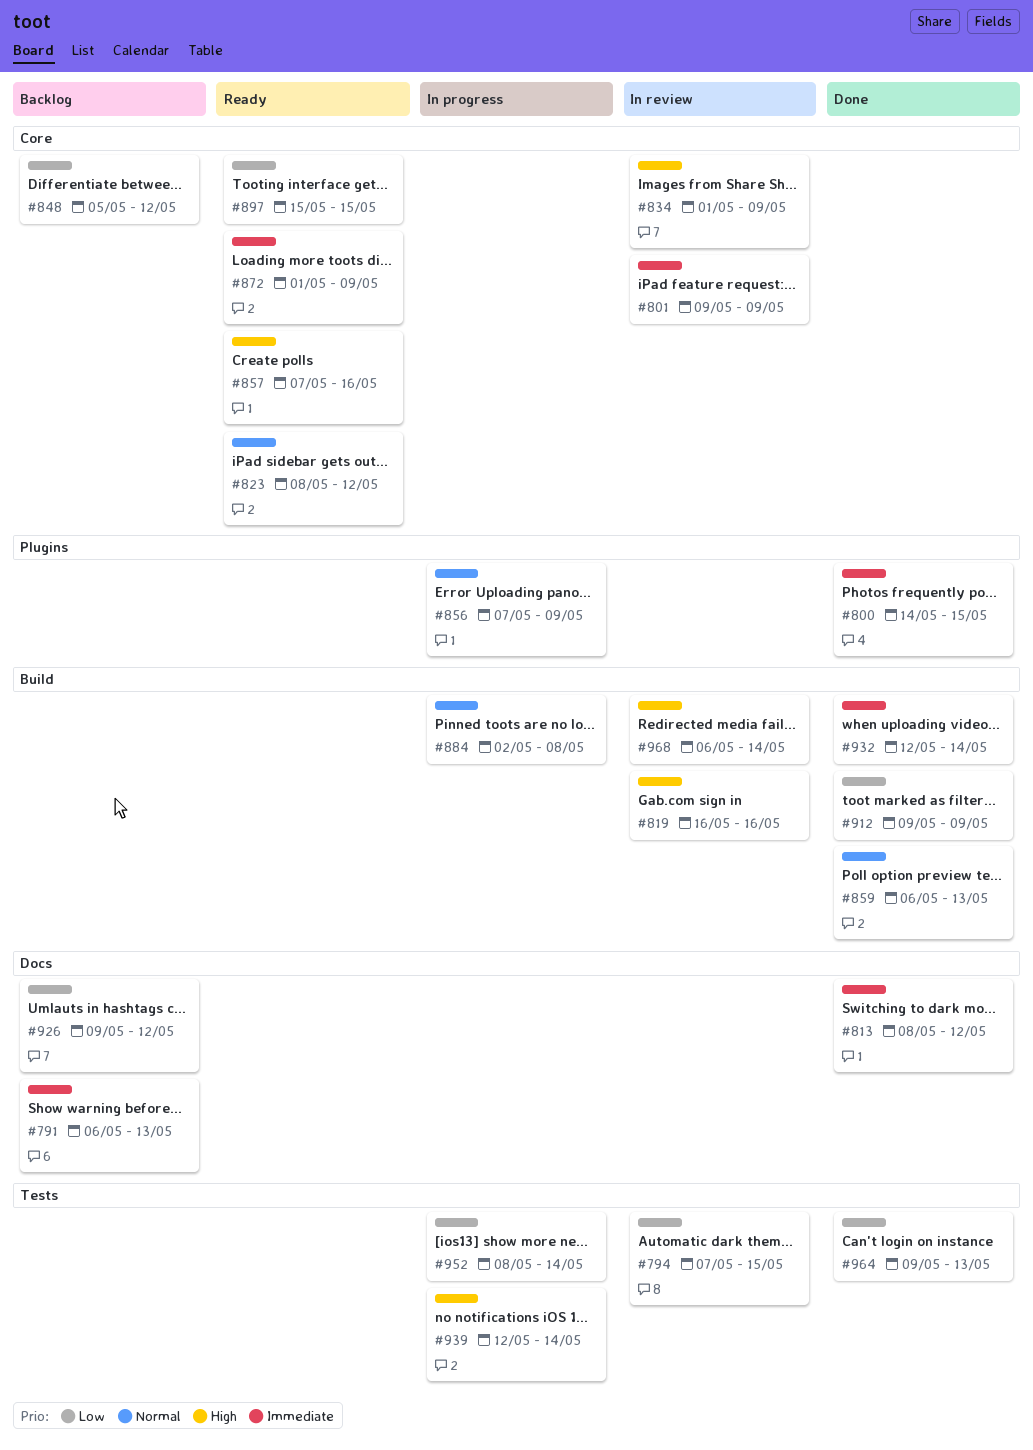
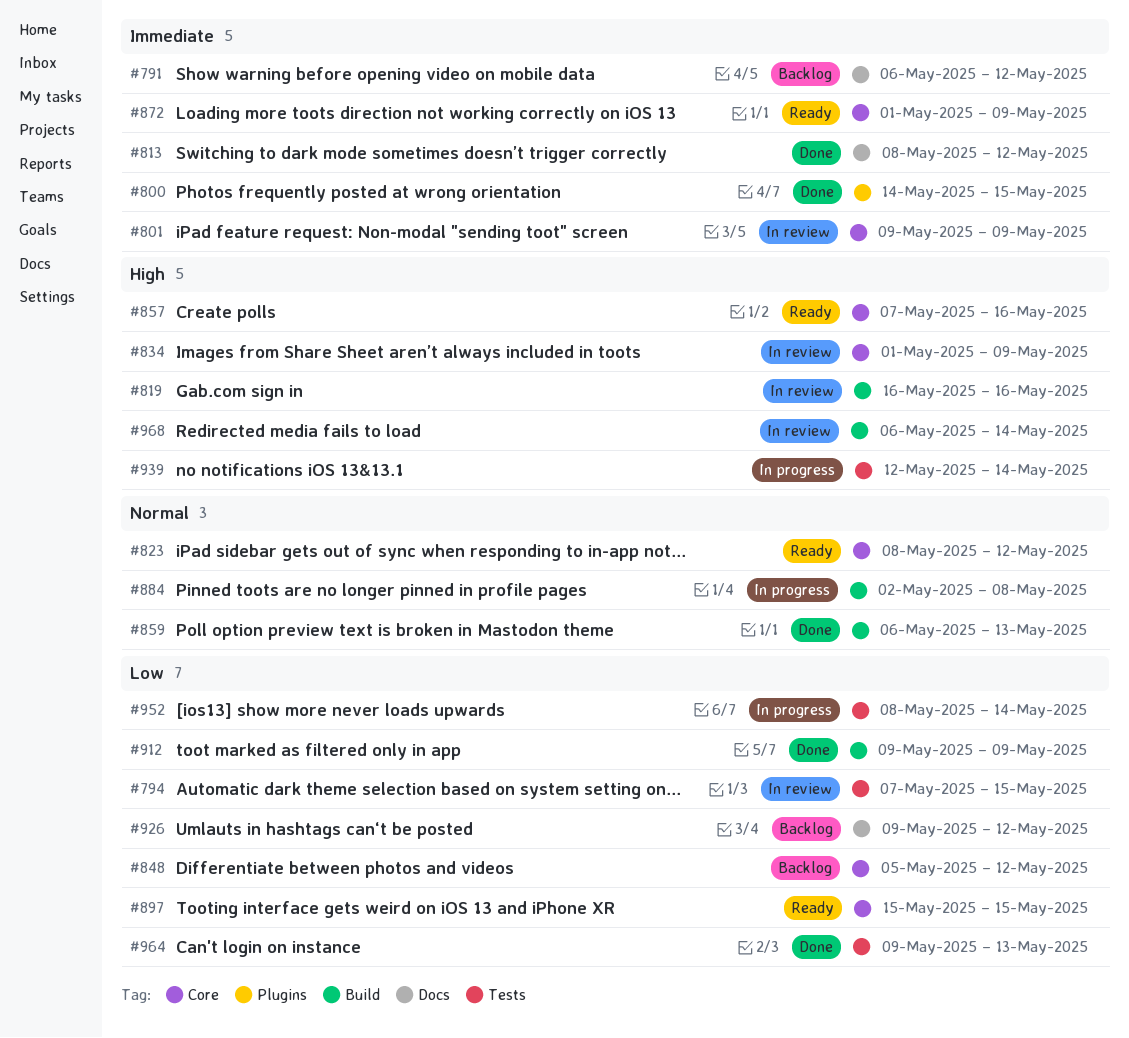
#791, due: May 13 -> May 12
#856: present -> none
#932: present -> none

